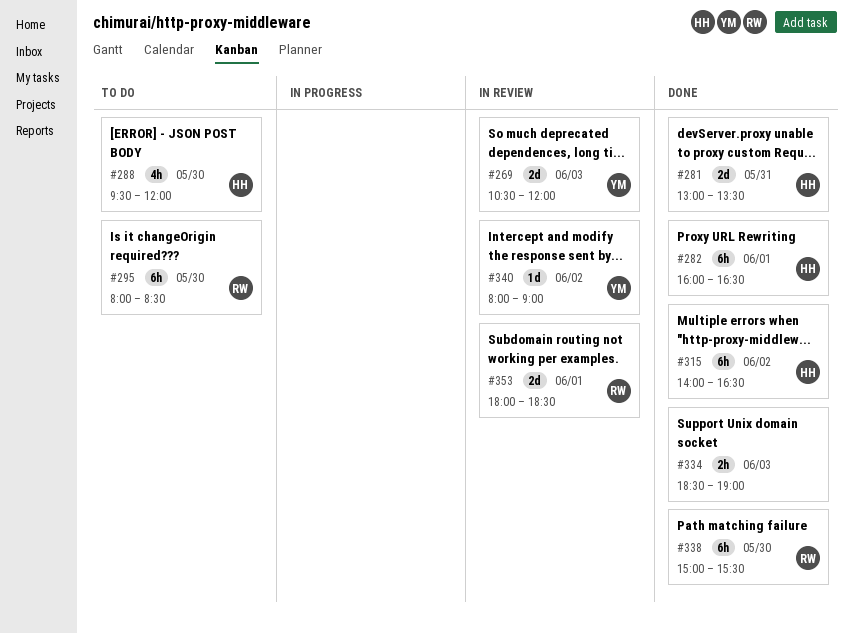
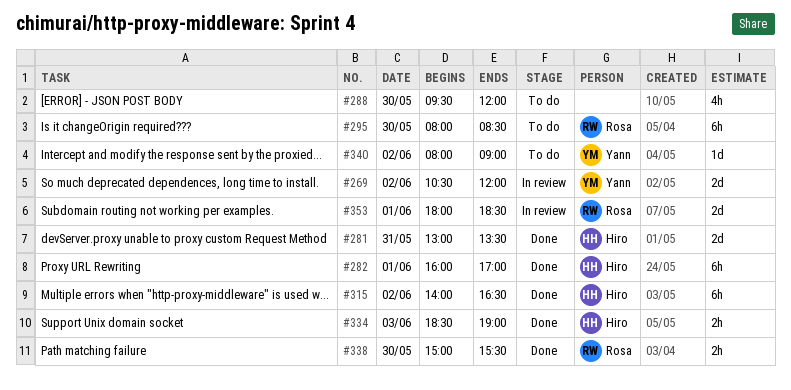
#269, day: Jun 3 -> Jun 2
#282, ends: 16:30 -> 17:00
#288, owner: Hiro -> none
#334, owner: none -> Hiro
#338, estimate: 6h -> 2h
#340, status: In review -> To do

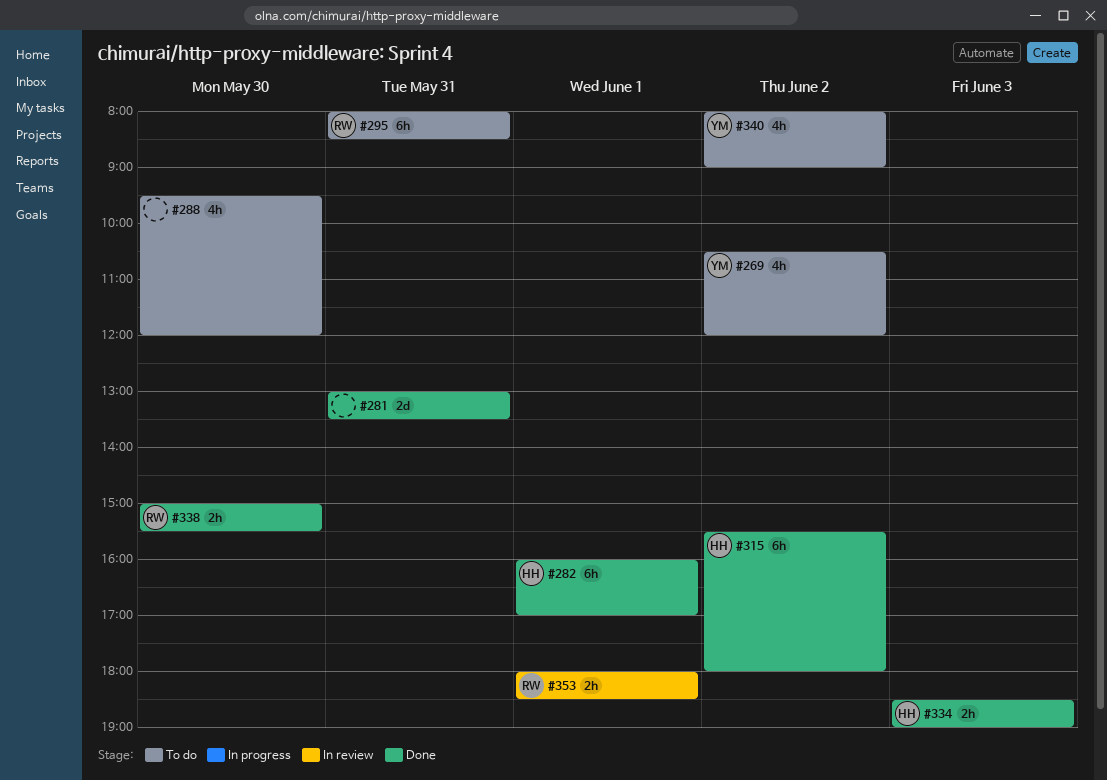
#269, status: In review -> To do
#269, estimate: 2d -> 4h
#281, owner: Hiro -> none
#295, day: May 30 -> May 31
#315, begins: 14:00 -> 15:30
#315, ends: 16:30 -> 18:00
#340, estimate: 1d -> 4h
#353, estimate: 2d -> 2h

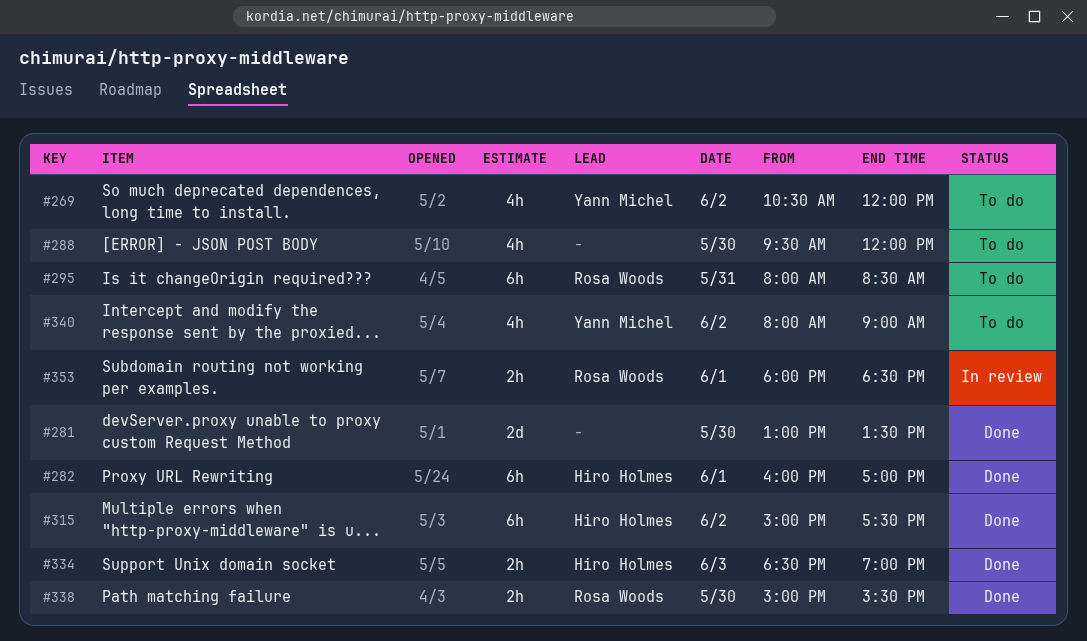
#281, day: May 31 -> May 30
#315, begins: 15:30 -> 15:00
#315, ends: 18:00 -> 17:30

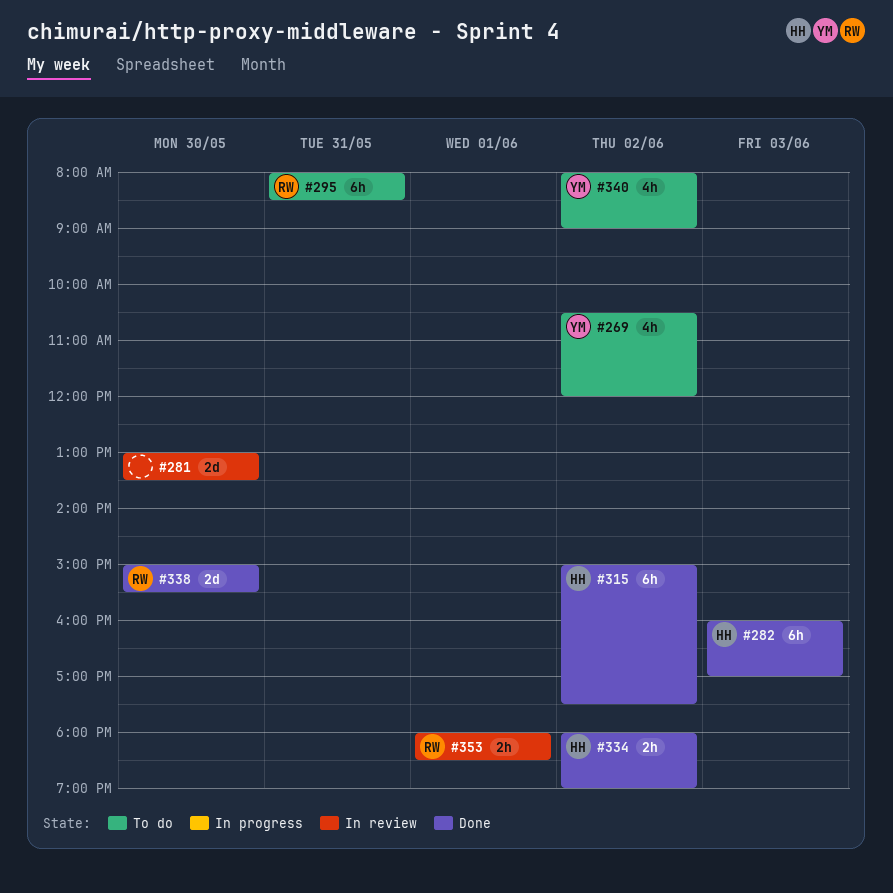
#281, status: Done -> In review
#282, day: Jun 1 -> Jun 3
#288: present -> none
#334, day: Jun 3 -> Jun 2
#334, begins: 18:30 -> 18:00
#338, estimate: 2h -> 2d

